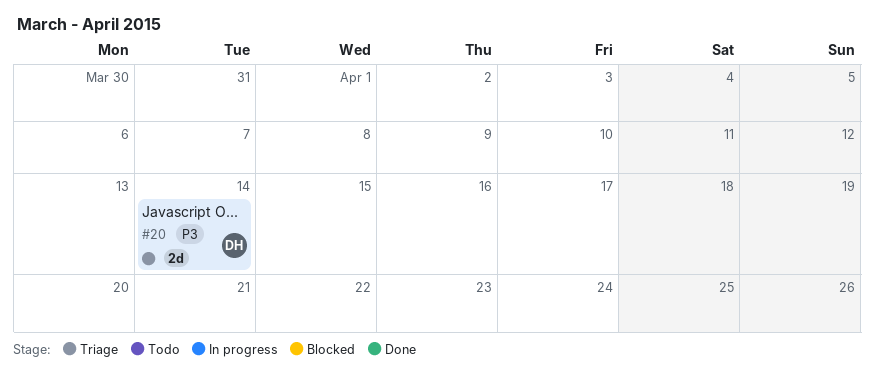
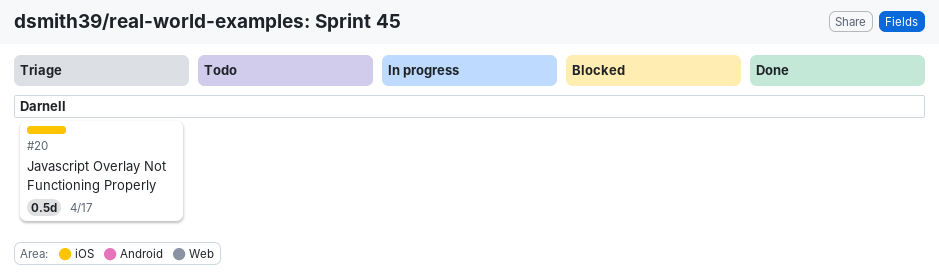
#20, estimate: 2d -> 0.5d
#20, due: Apr 14 -> Apr 17

